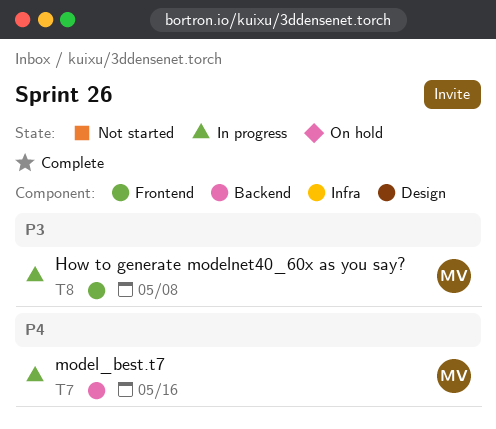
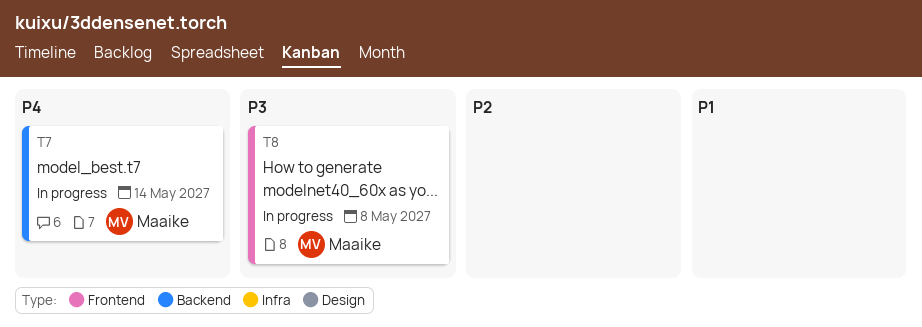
T7, due: May 16 -> May 14

